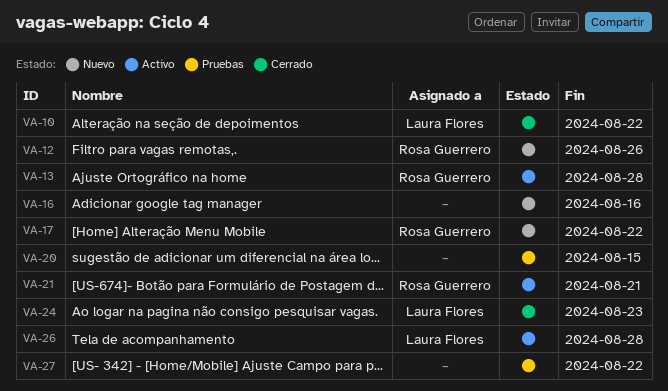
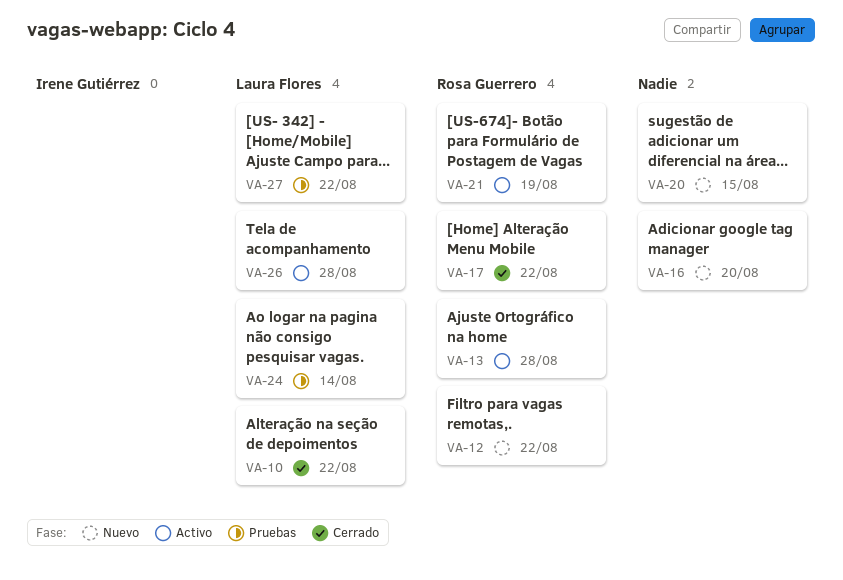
VA-12, due: Aug 26 -> Aug 22
VA-16, due: Aug 16 -> Aug 20
VA-17, status: Nuevo -> Cerrado
VA-20, status: Pruebas -> Nuevo
VA-21, due: Aug 21 -> Aug 19
VA-24, status: Cerrado -> Pruebas
VA-24, due: Aug 23 -> Aug 14
VA-27, owner: none -> Laura Flores

